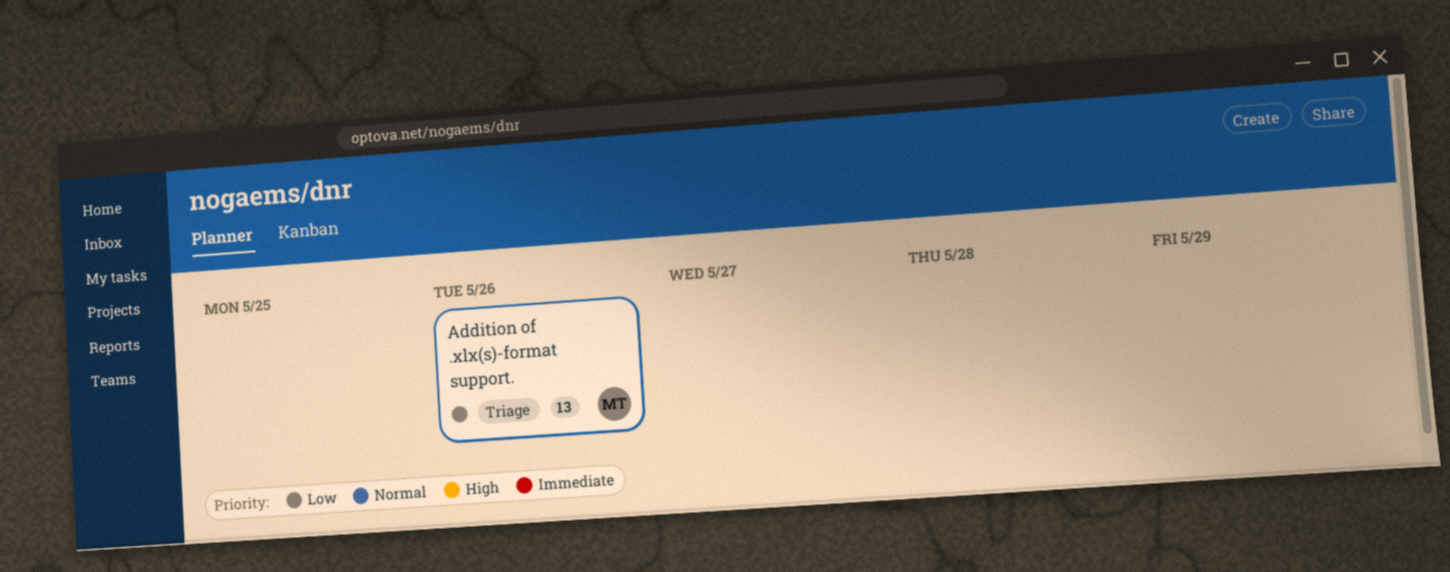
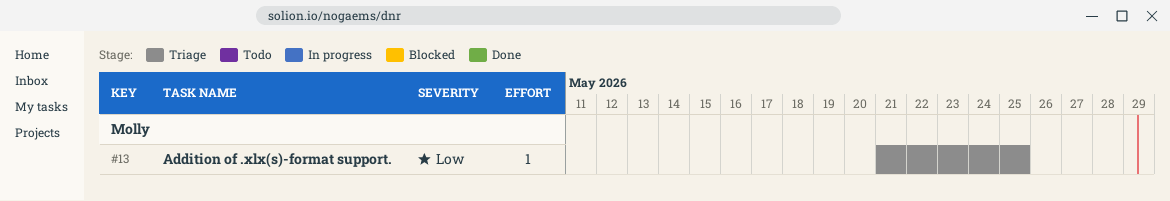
Addition of .xlx(s)-format support., estimate: 13 -> 1
Addition of .xlx(s)-format support., due: May 26 -> May 25

